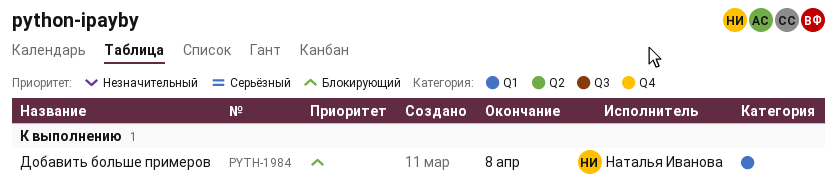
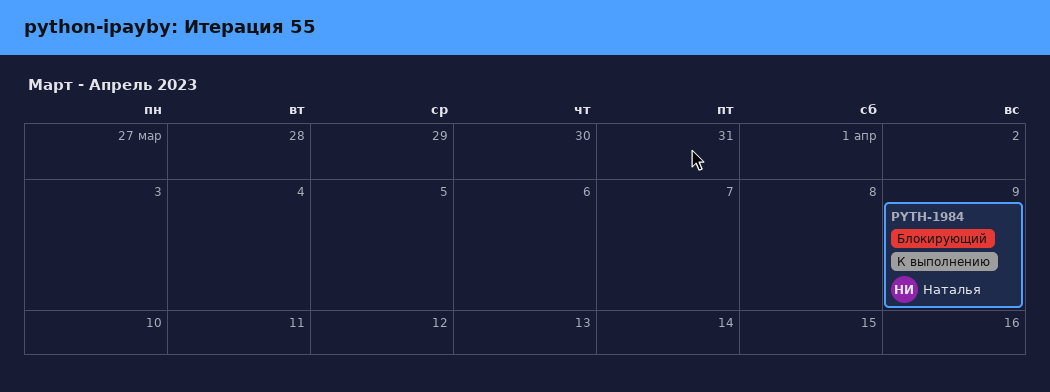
PYTH-1984, due: Apr 8 -> Apr 9

